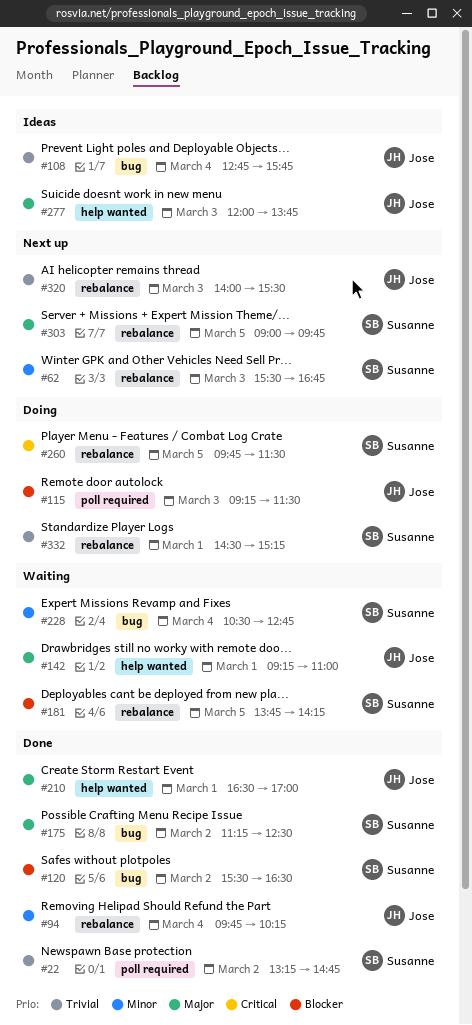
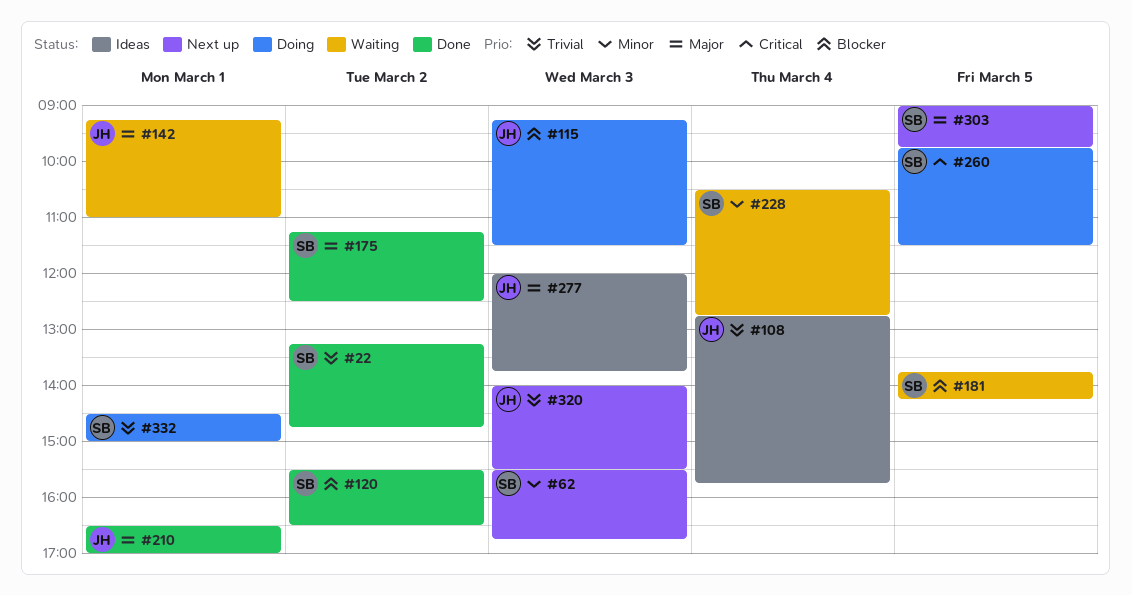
#94: present -> none
#332, ends: 15:15 -> 15:00

